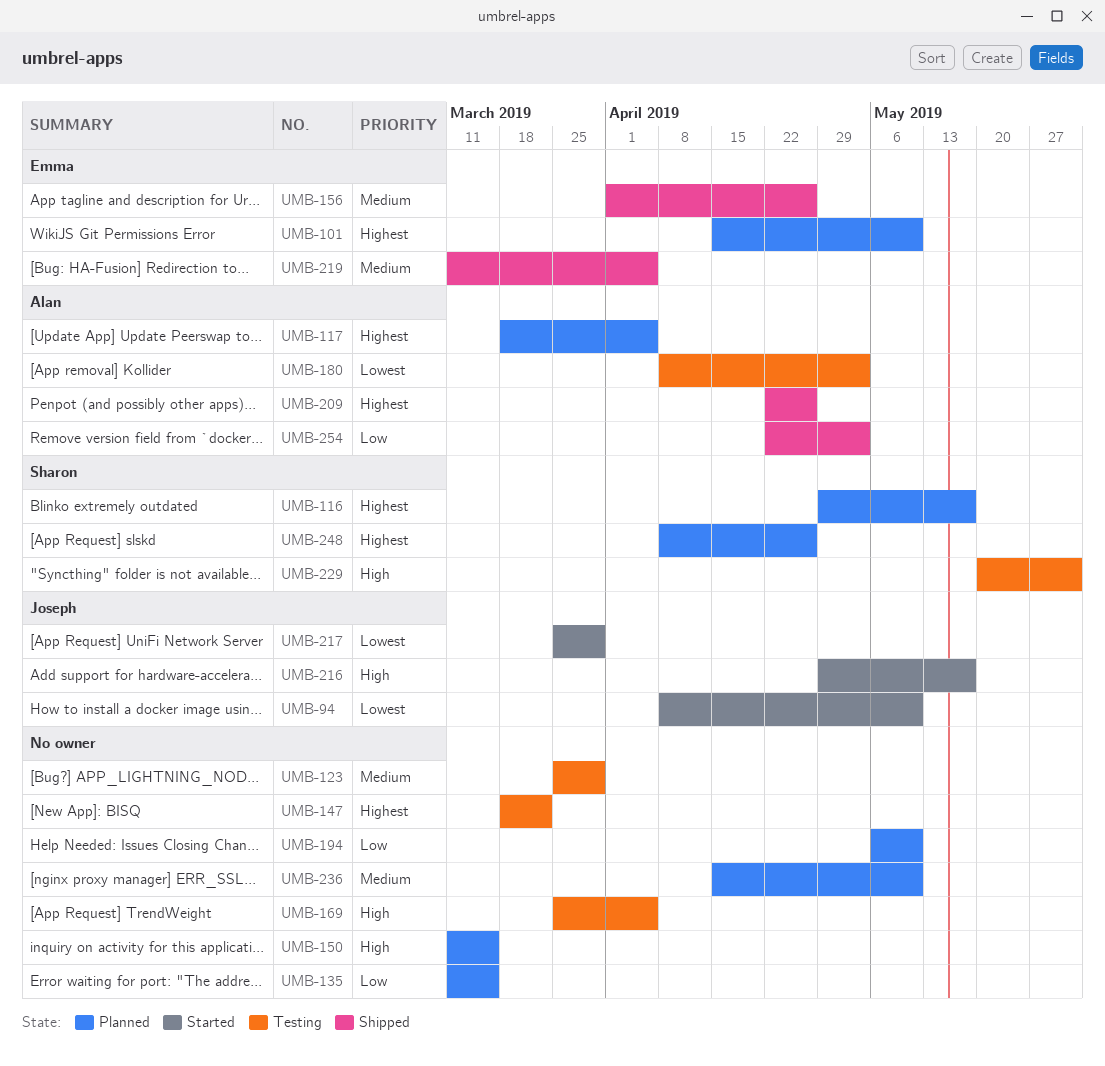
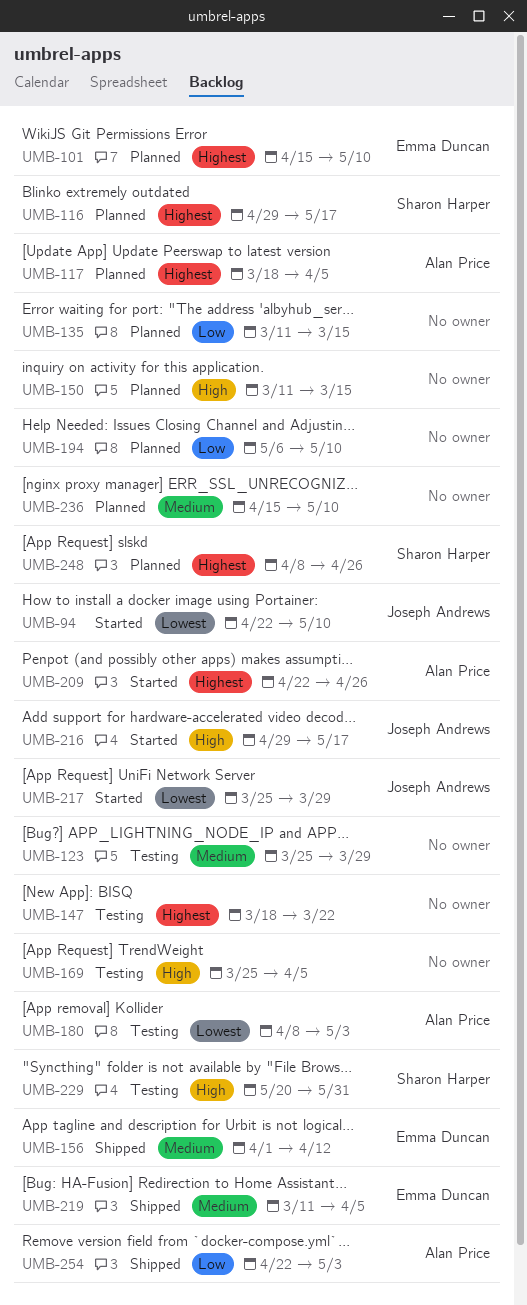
UMB-94, start: Apr 8 -> Apr 22
UMB-156, due: Apr 26 -> Apr 12
UMB-209, status: Shipped -> Started

